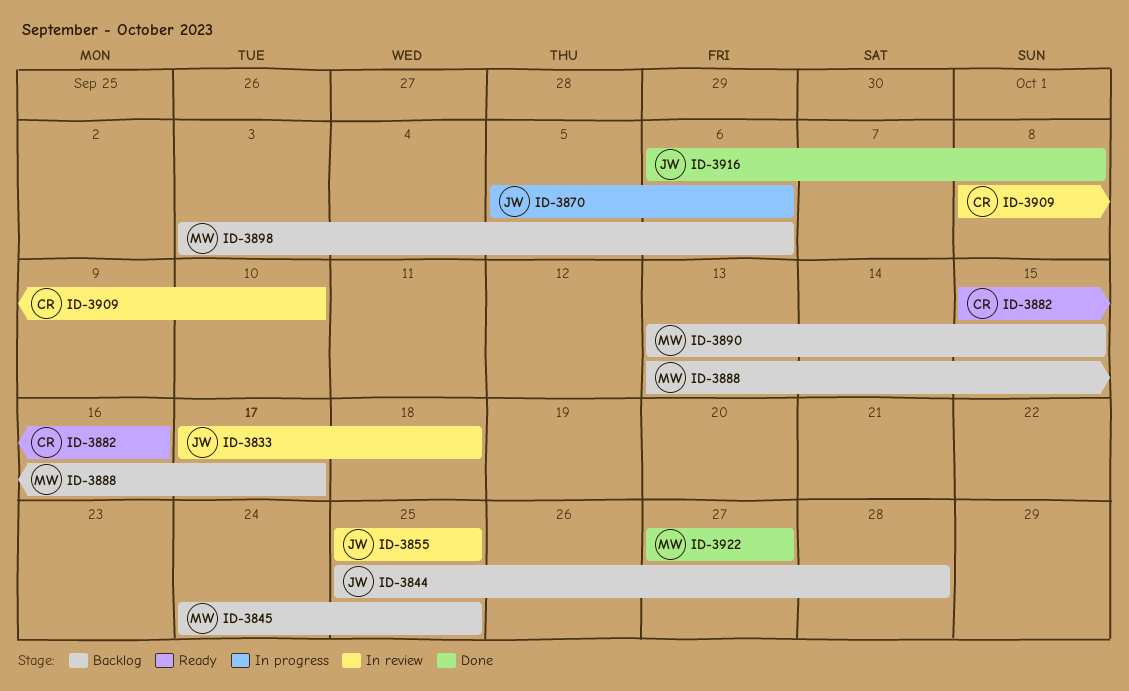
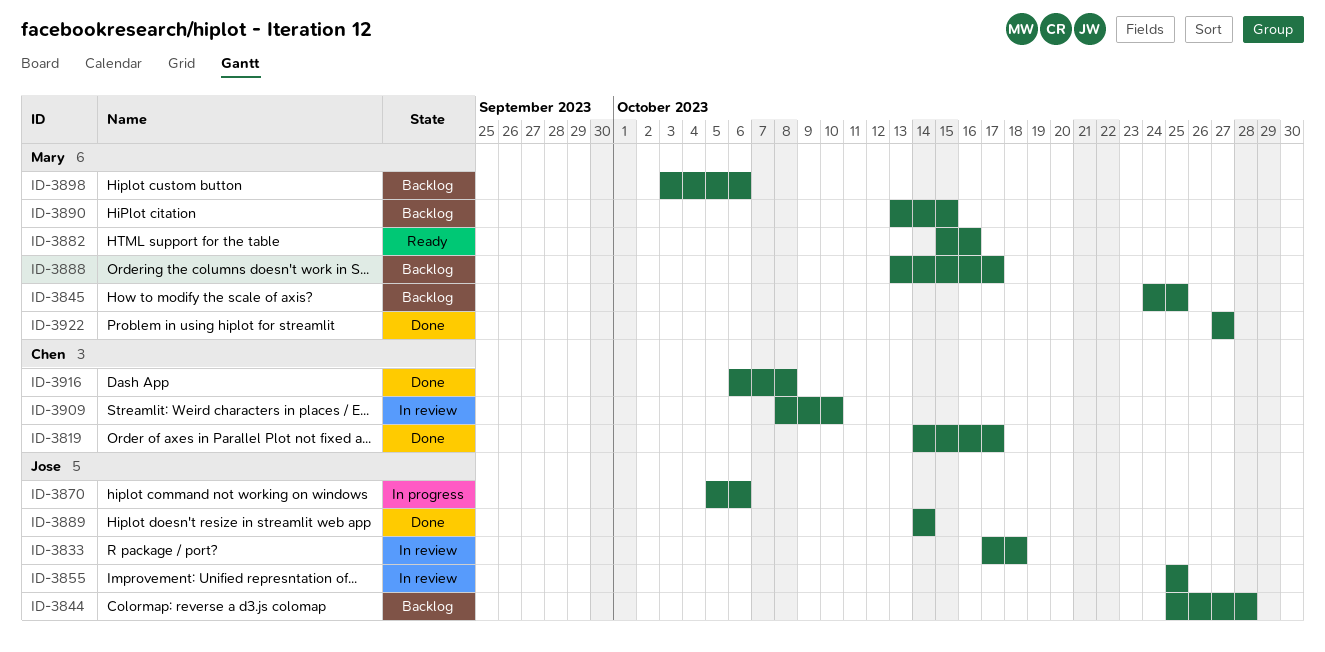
ID-3819: none -> present
ID-3882, owner: Chen -> Mary
ID-3889: none -> present
ID-3916, owner: Jose -> Chen

